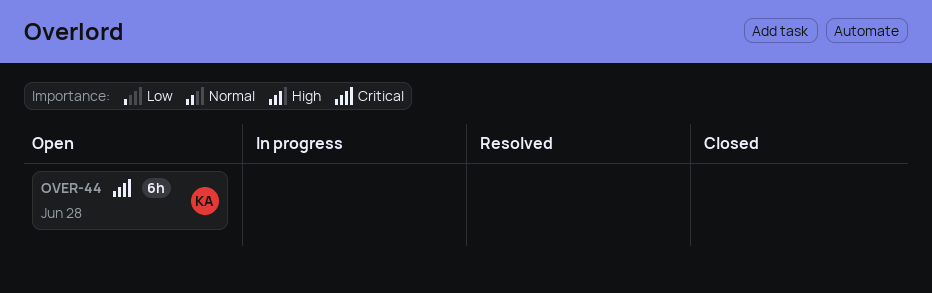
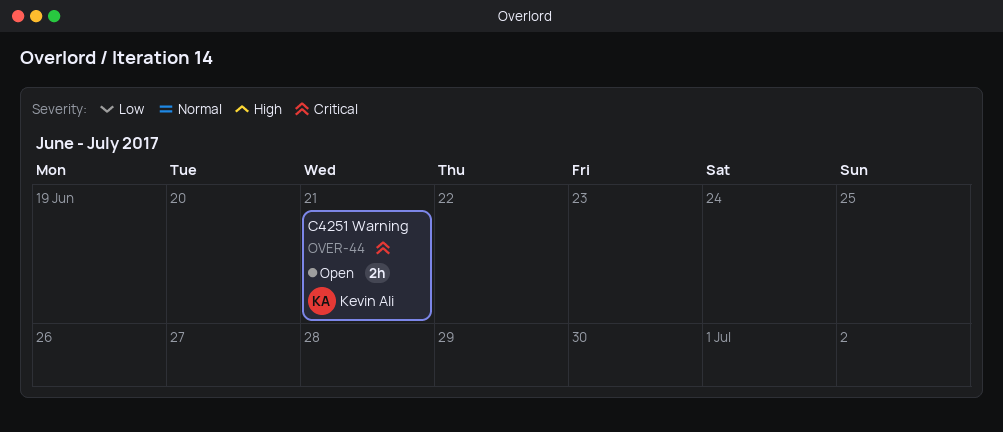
OVER-44, estimate: 6h -> 2h
OVER-44, due: Jun 28 -> Jun 21

